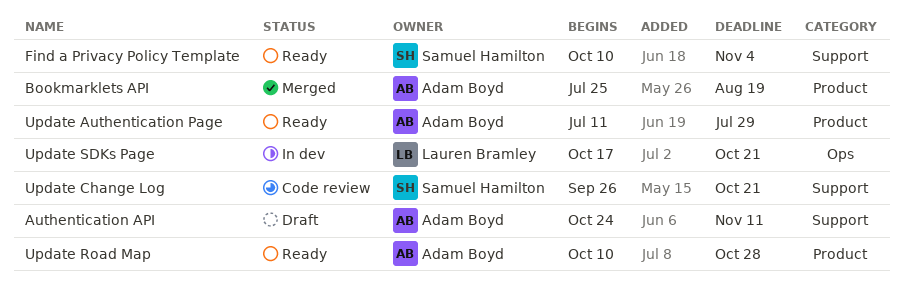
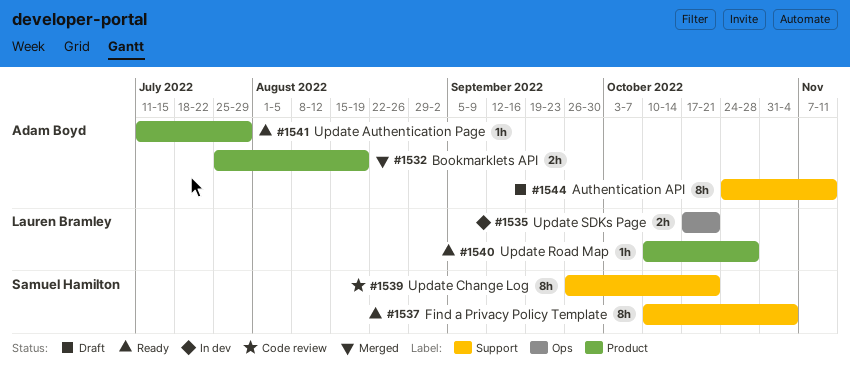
Update Road Map, owner: Adam Boyd -> Lauren Bramley

